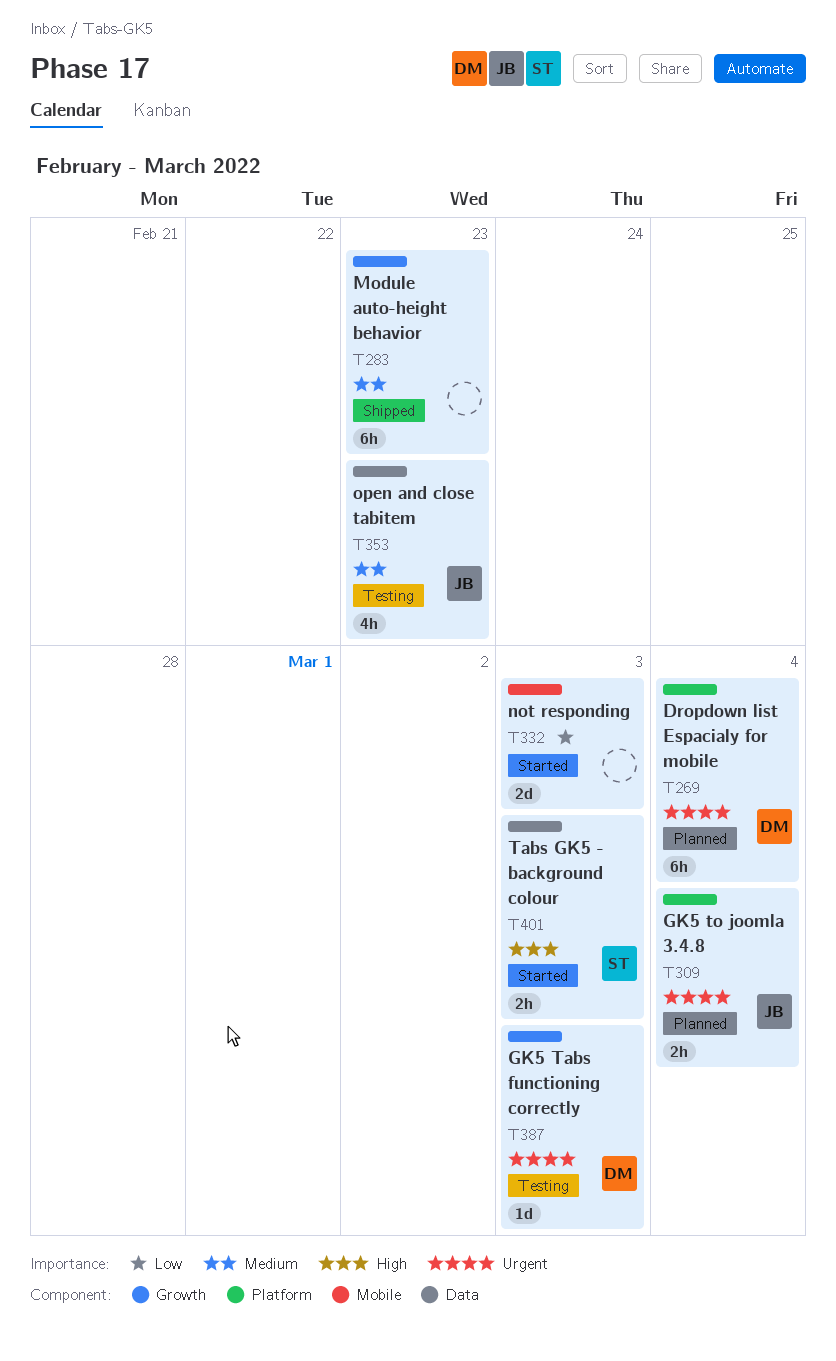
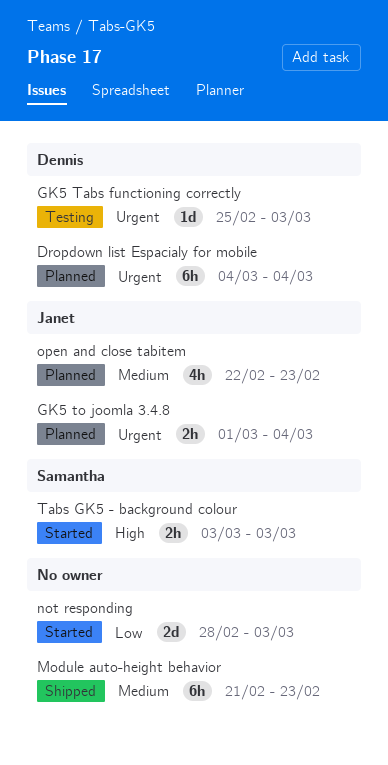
open and close tabitem, status: Testing -> Planned

